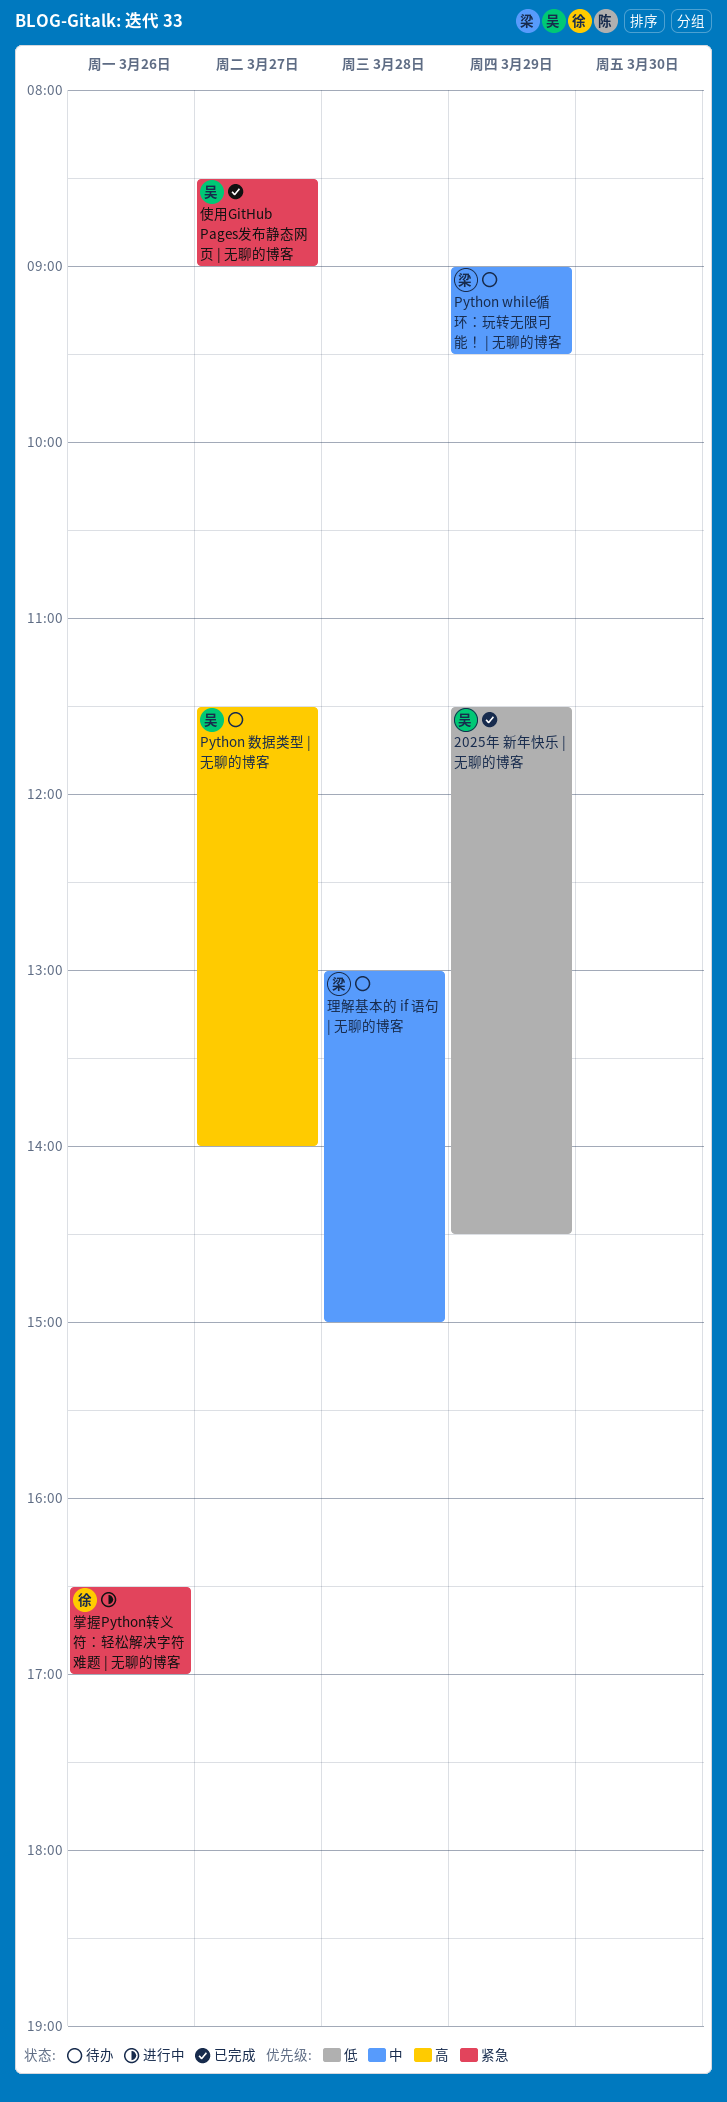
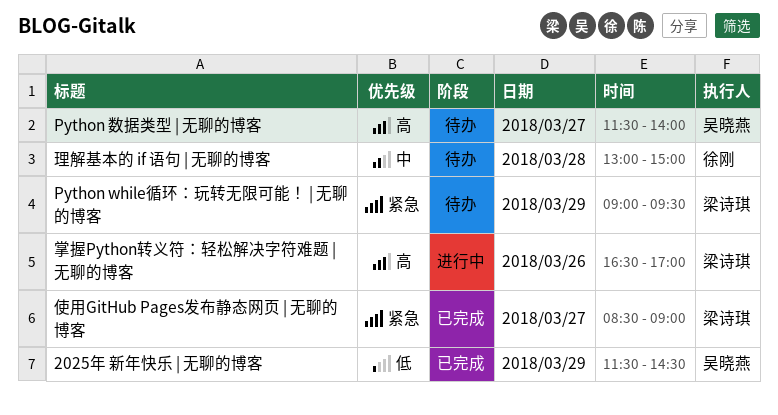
Python while循环：玩转无限可能！ | 无聊的博客, priority: 中 -> 紧急
使用GitHub Pages发布静态网页 | 无聊的博客, owner: 吴晓燕 -> 梁诗琪
掌握Python转义符：轻松解决字符难题 | 无聊的博客, owner: 徐刚 -> 梁诗琪
掌握Python转义符：轻松解决字符难题 | 无聊的博客, priority: 紧急 -> 高
理解基本的 if 语句 | 无聊的博客, owner: 梁诗琪 -> 徐刚

